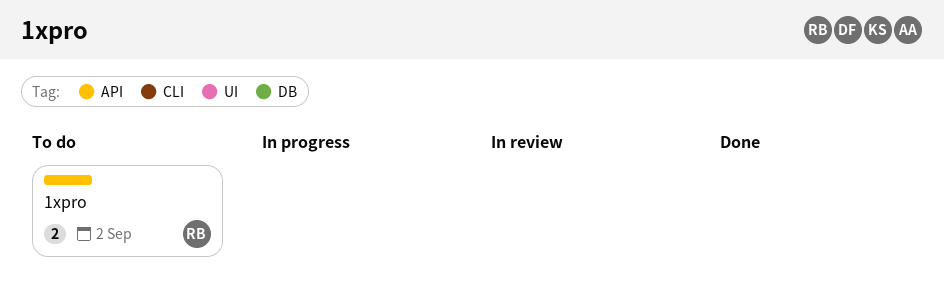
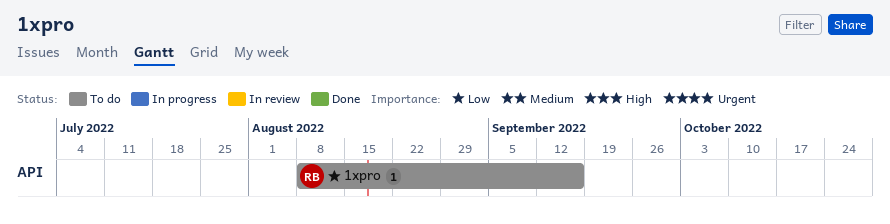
1xpro, estimate: 2 -> 1
1xpro, due: Sep 2 -> Sep 16

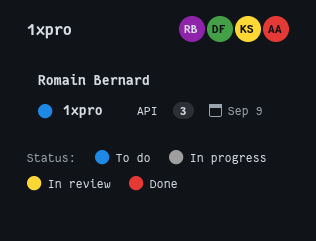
1xpro, estimate: 1 -> 3
1xpro, due: Sep 16 -> Sep 9

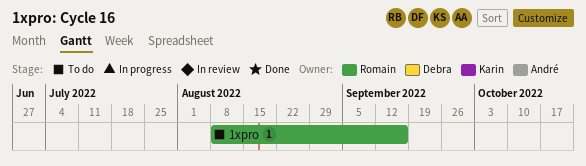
1xpro, estimate: 3 -> 1
1xpro, due: Sep 9 -> Sep 16

